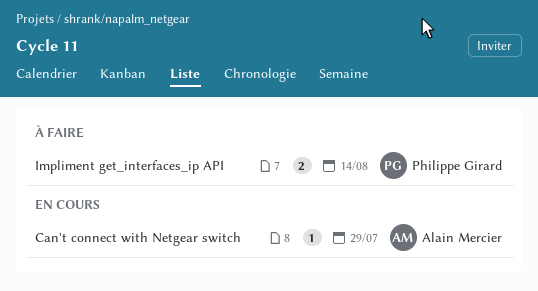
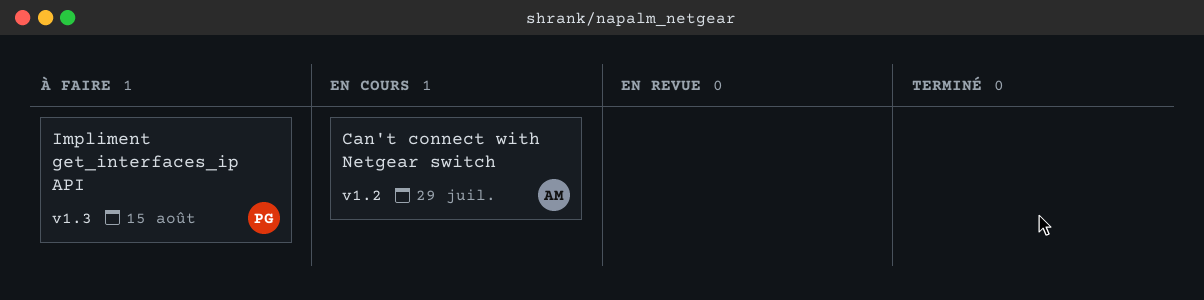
Impliment get_interfaces_ip API, due: Aug 14 -> Aug 15

